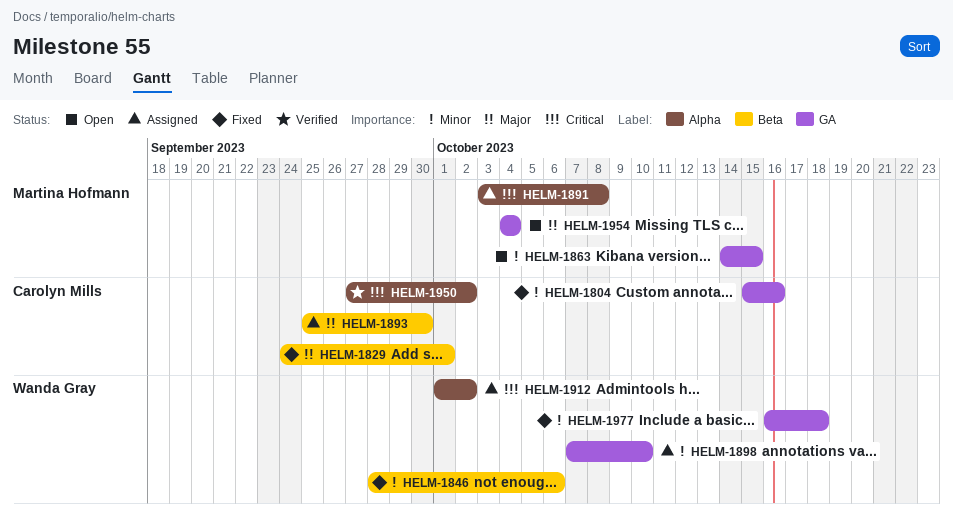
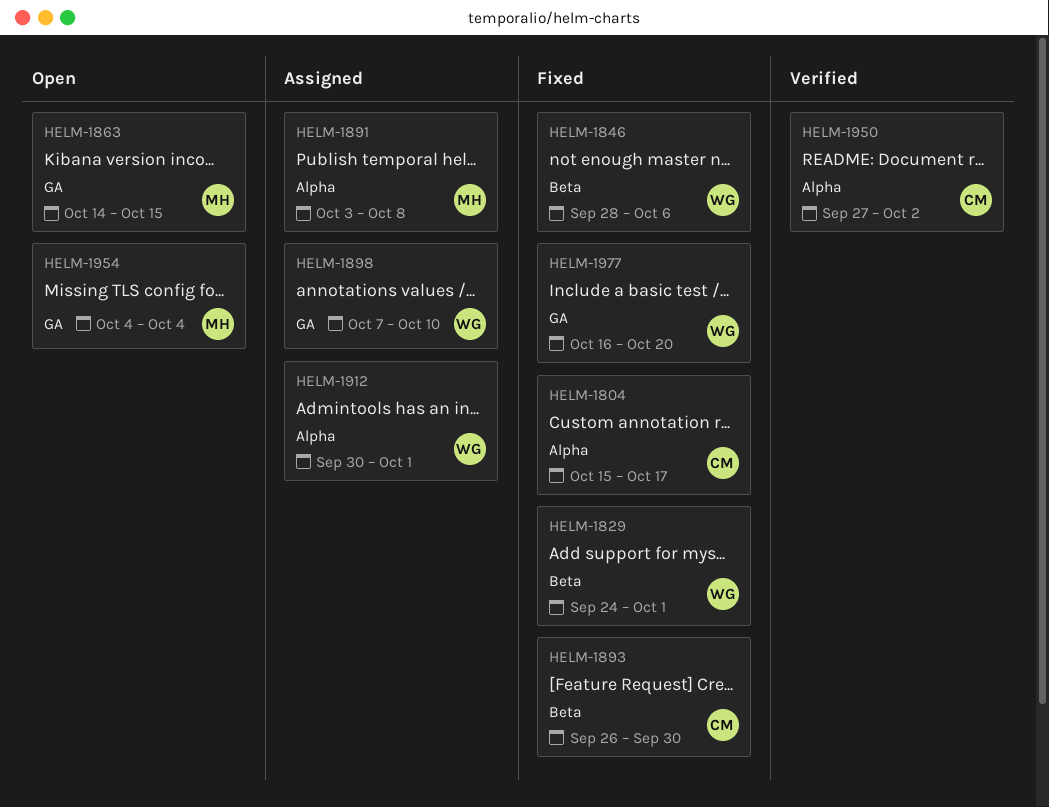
HELM-1804, label: GA -> Alpha
HELM-1804, due: Oct 16 -> Oct 17
HELM-1829, owner: Carolyn Mills -> Wanda Gray
HELM-1893, status: Assigned -> Fixed
HELM-1893, start: Sep 25 -> Sep 26
HELM-1912, start: Oct 1 -> Sep 30
HELM-1912, due: Oct 2 -> Oct 1
HELM-1977, due: Oct 18 -> Oct 20

